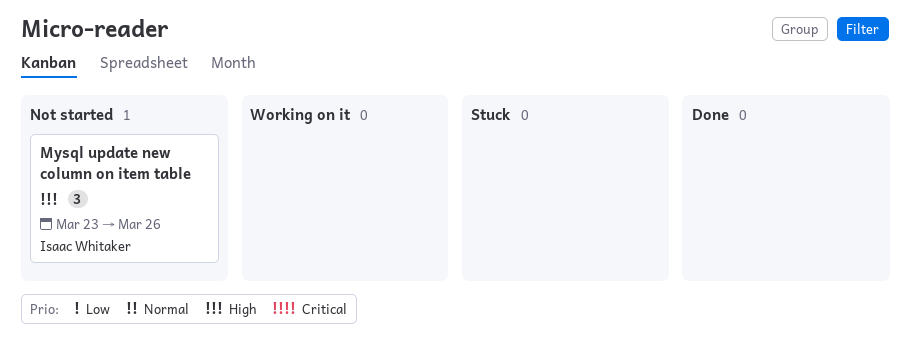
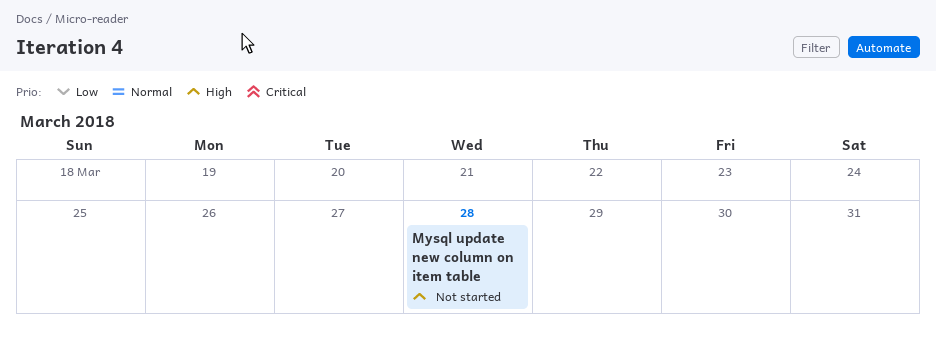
Mysql update new column on item table, due: Mar 26 -> Mar 28

